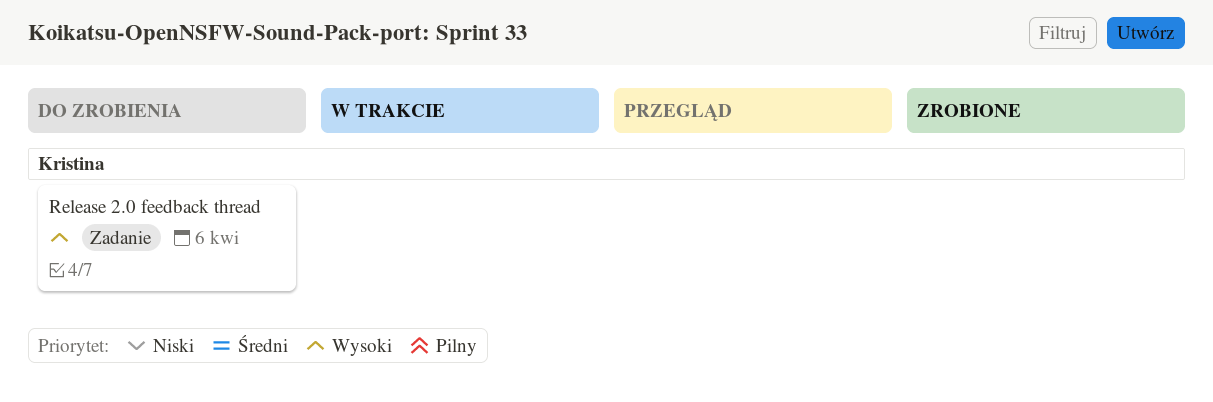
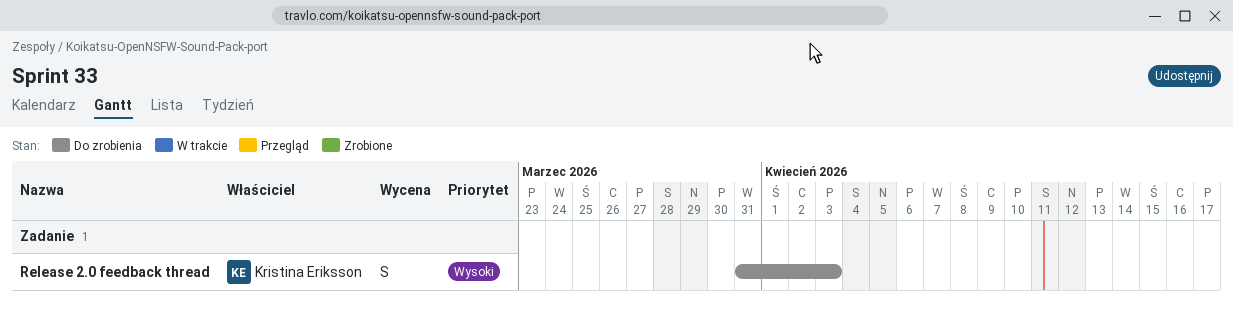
Release 2.0 feedback thread, due: Apr 6 -> Apr 3

